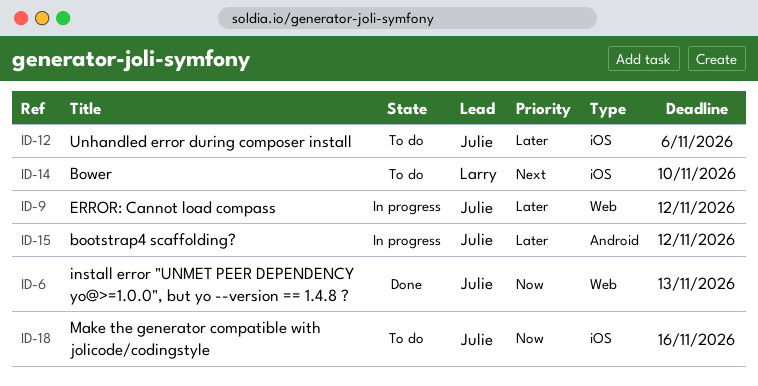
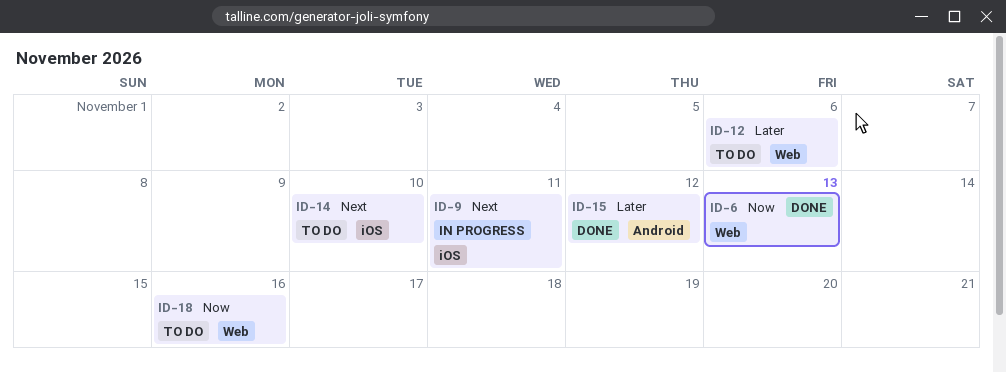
ID-9, priority: Later -> Next
ID-9, label: Web -> iOS
ID-9, due: Nov 12 -> Nov 11
ID-12, label: iOS -> Web
ID-15, status: In progress -> Done
ID-18, label: iOS -> Web

